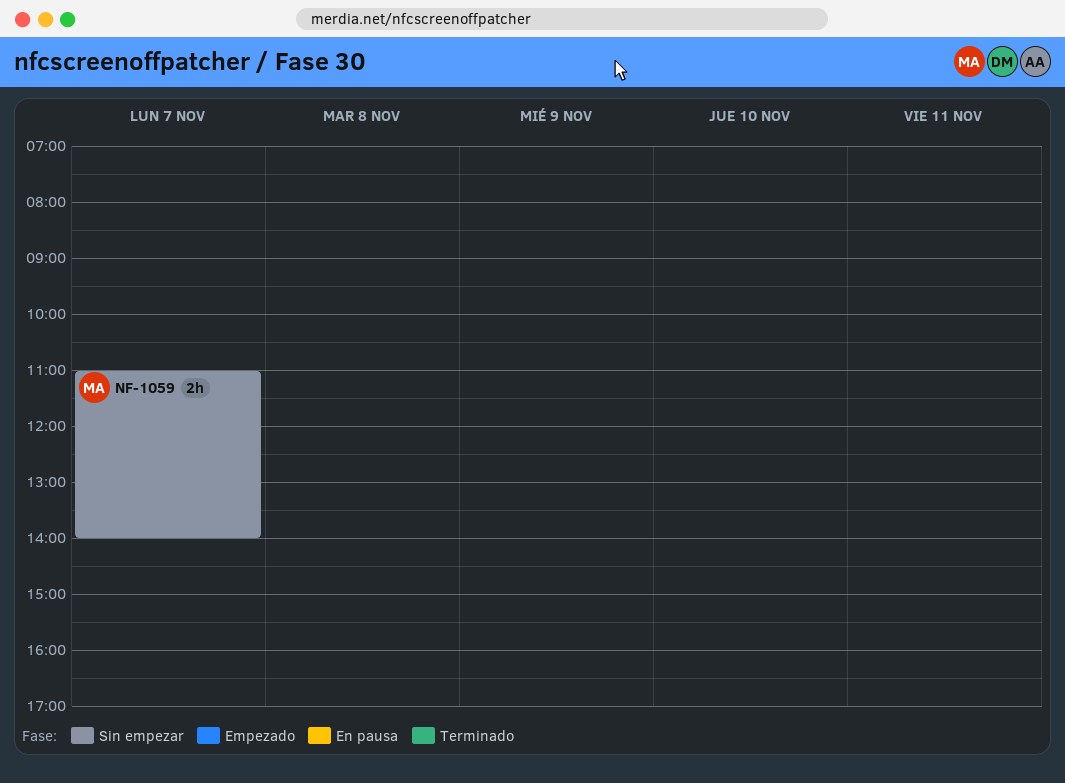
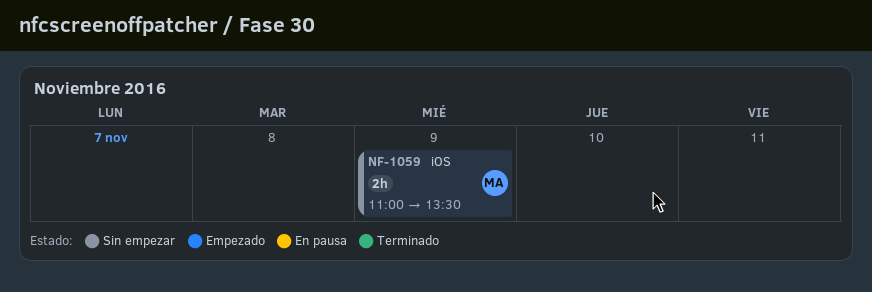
NF-1059, day: Nov 7 -> Nov 9
NF-1059, ends: 14:00 -> 13:30

